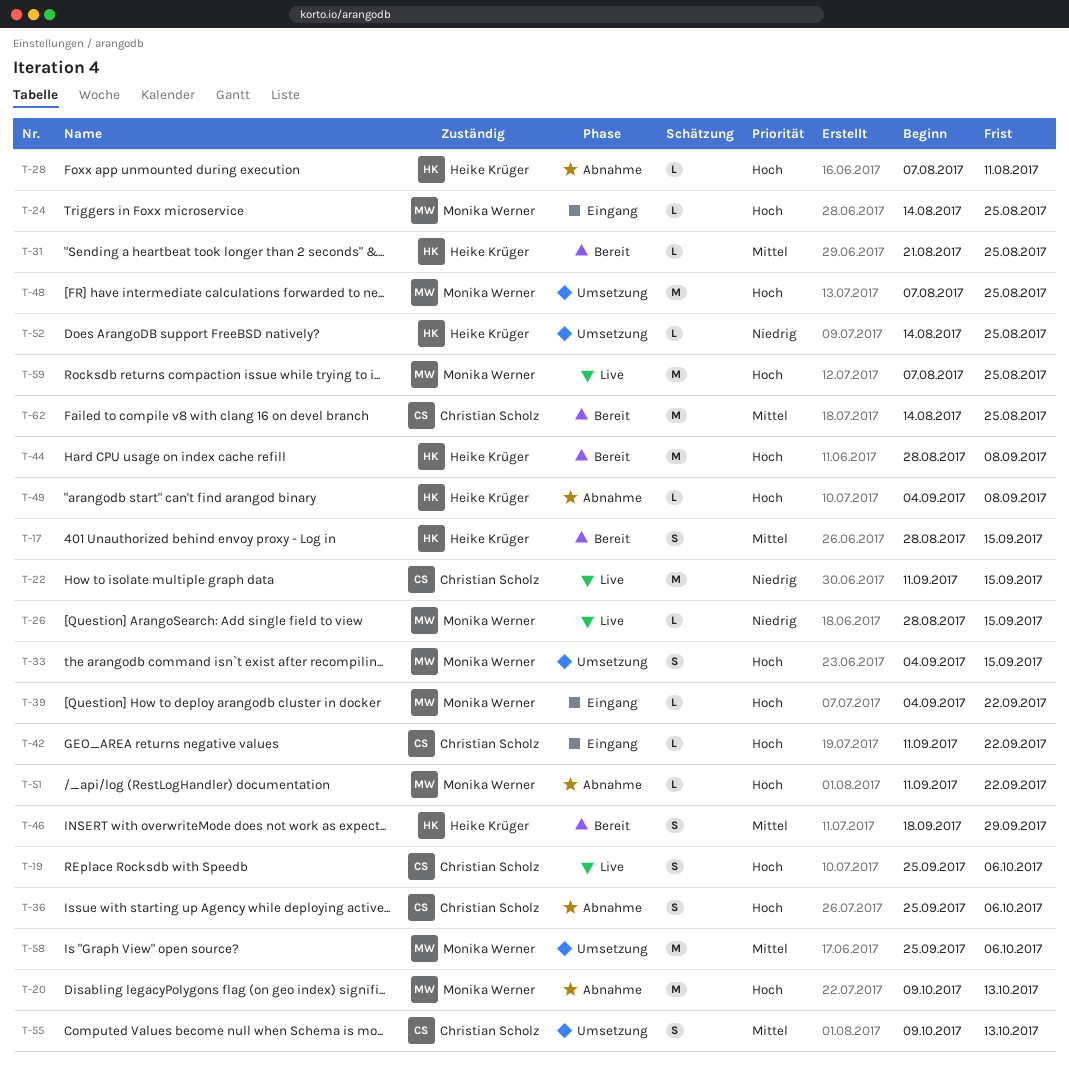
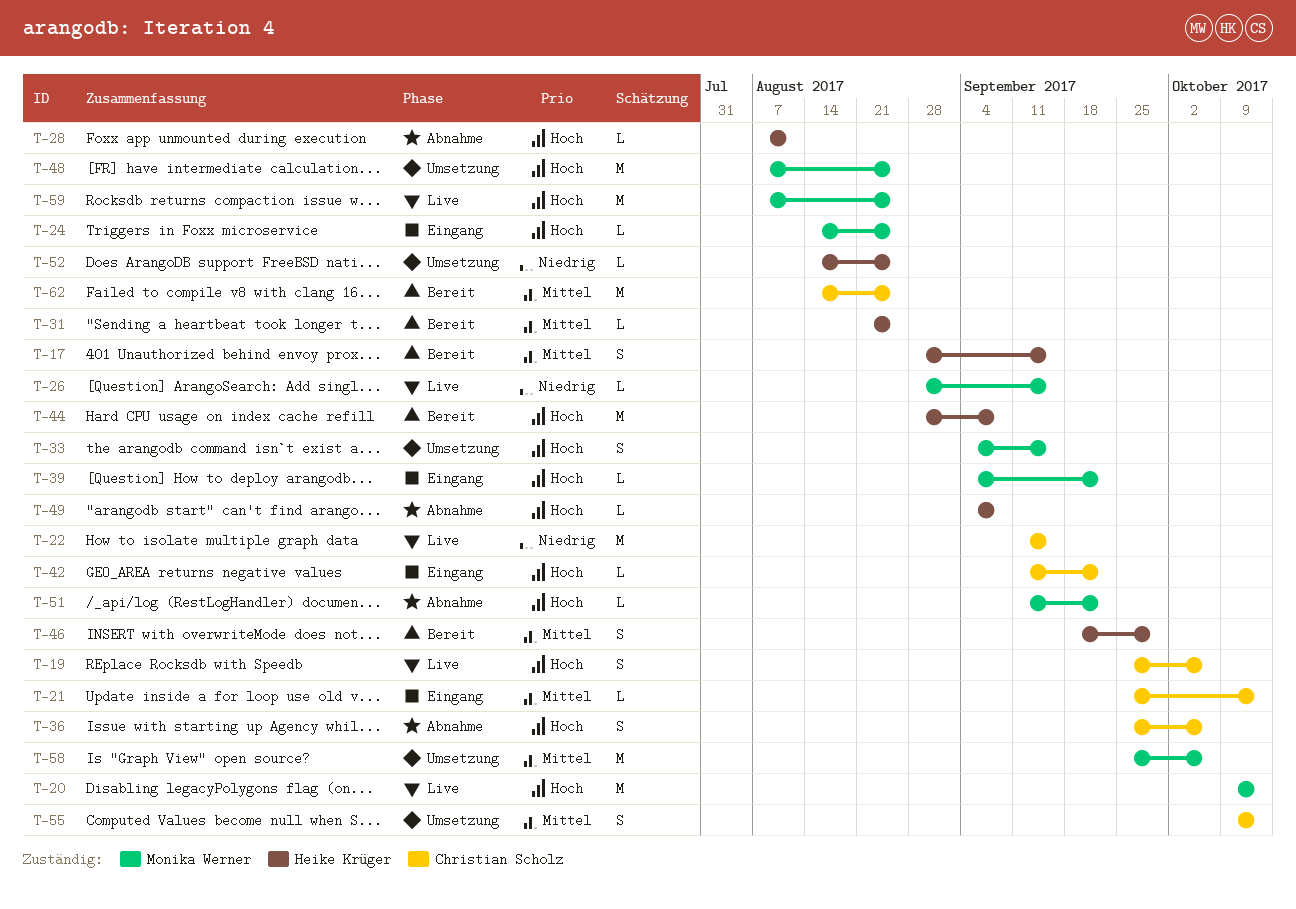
T-20, status: Abnahme -> Live
T-21: none -> present

